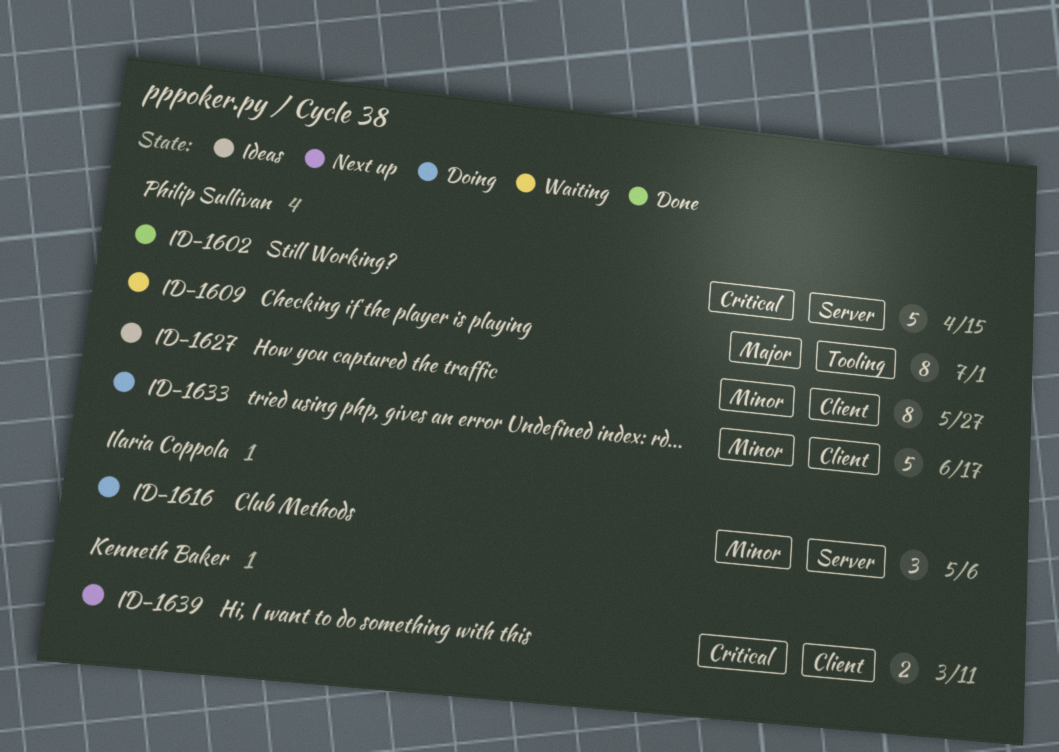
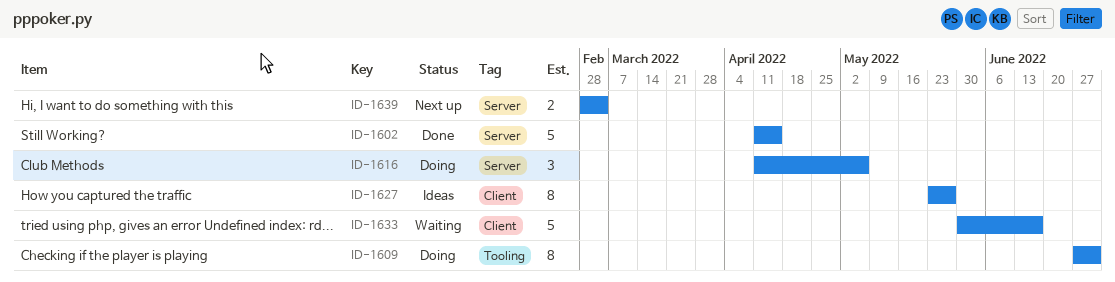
ID-1609, status: Waiting -> Doing
ID-1633, status: Doing -> Waiting
ID-1639, label: Client -> Server
ID-1639, due: Mar 11 -> Mar 4

